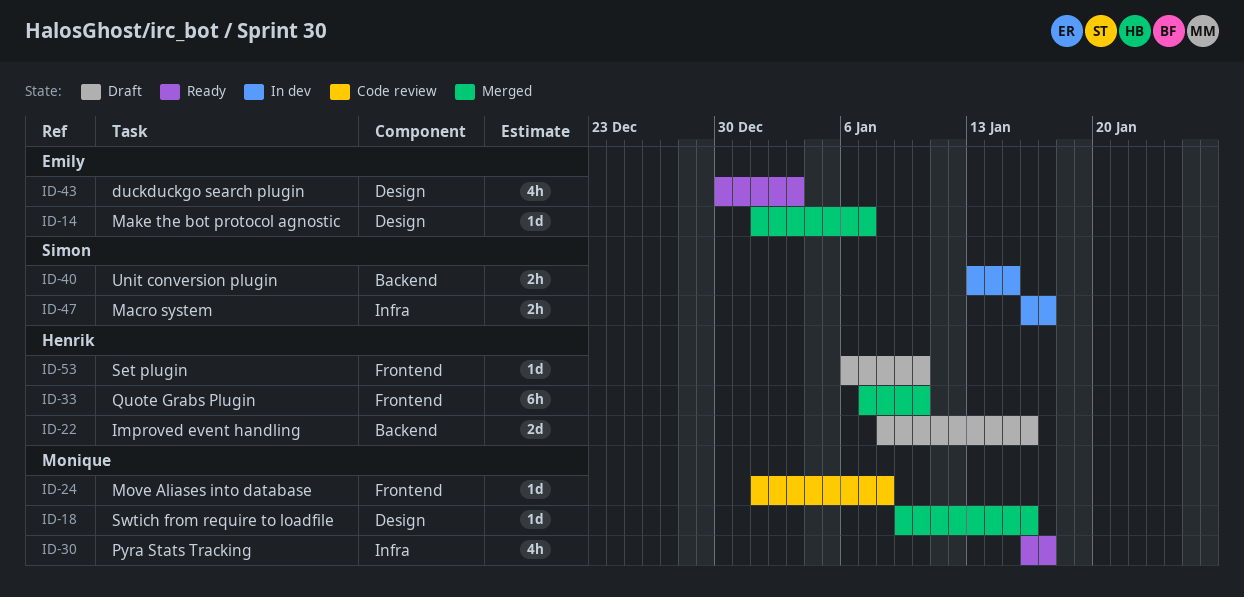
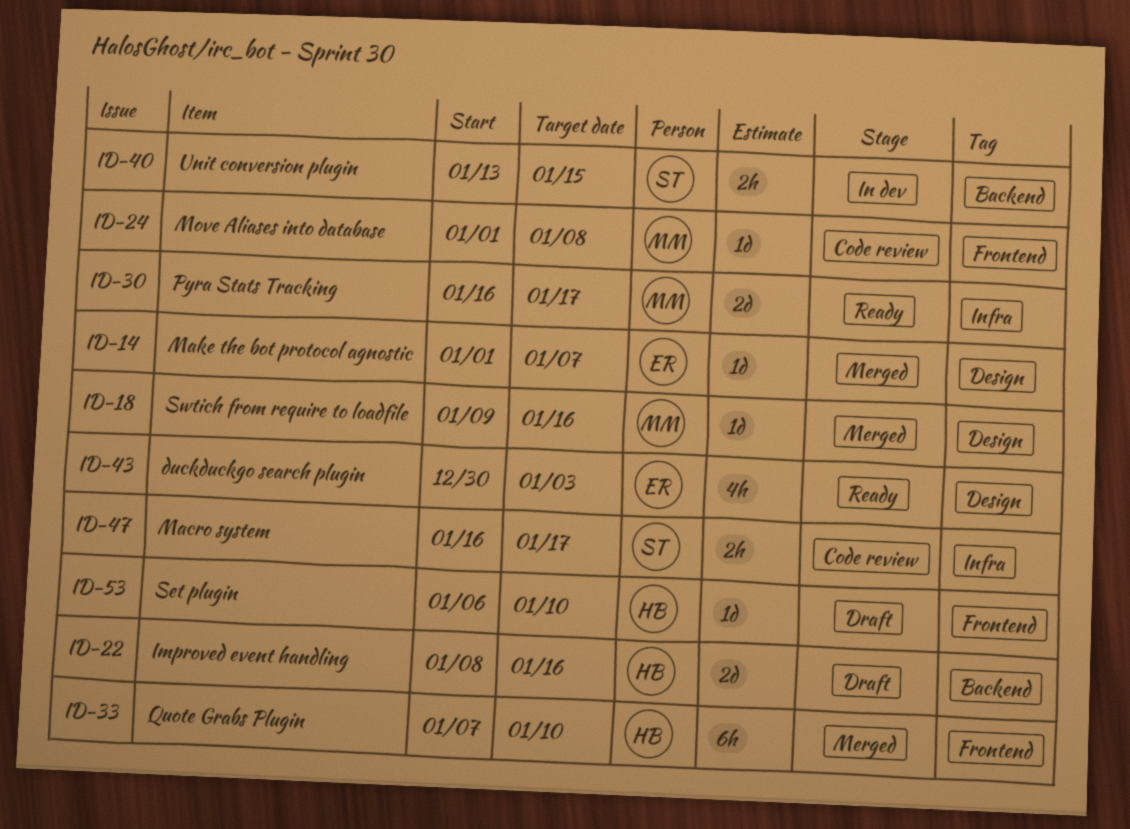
ID-30, estimate: 4h -> 2d
ID-47, status: In dev -> Code review

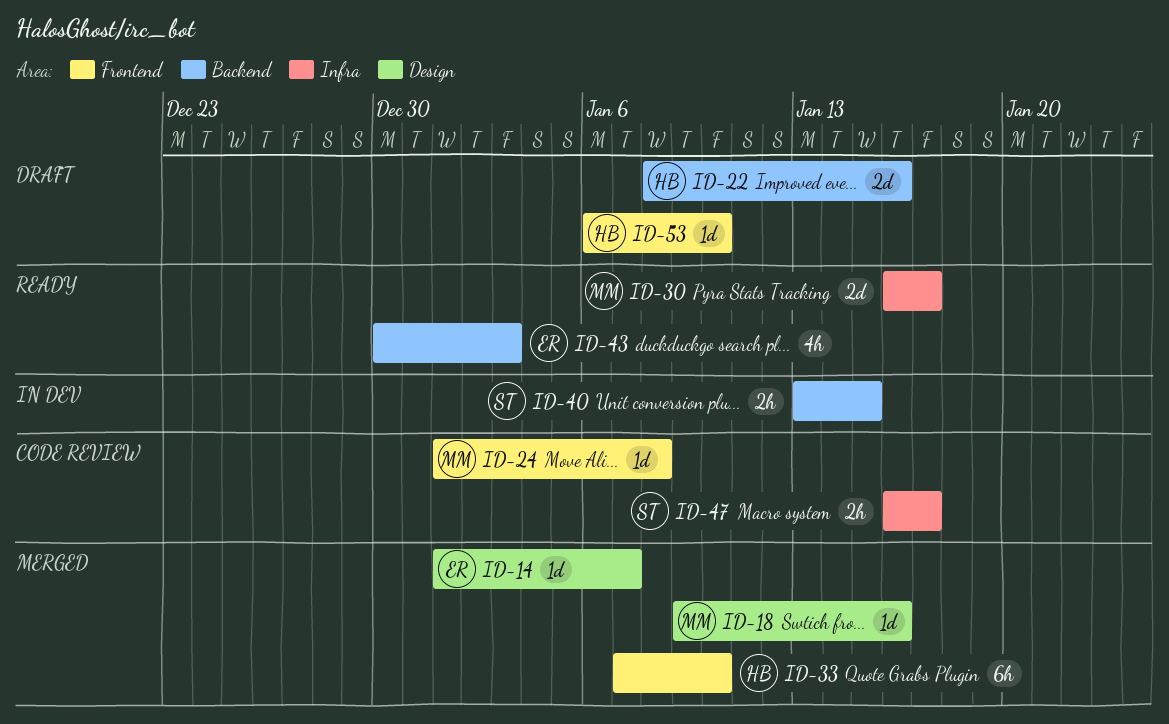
ID-43, label: Design -> Backend

